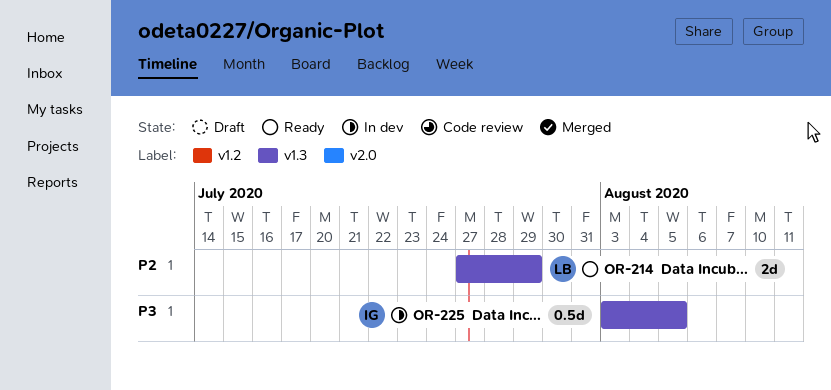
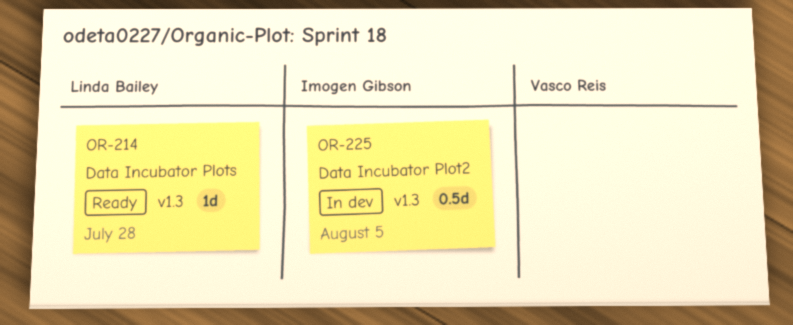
OR-214, estimate: 2d -> 1d
OR-214, due: Jul 29 -> Jul 28

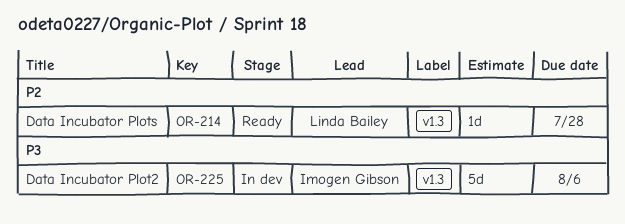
OR-225, estimate: 0.5d -> 5d
OR-225, due: Aug 5 -> Aug 6

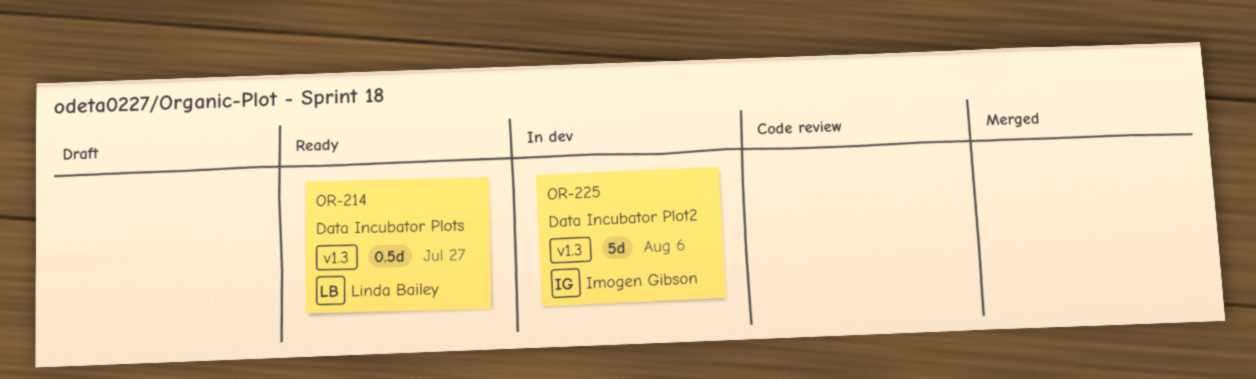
OR-214, estimate: 1d -> 0.5d
OR-214, due: Jul 28 -> Jul 27

